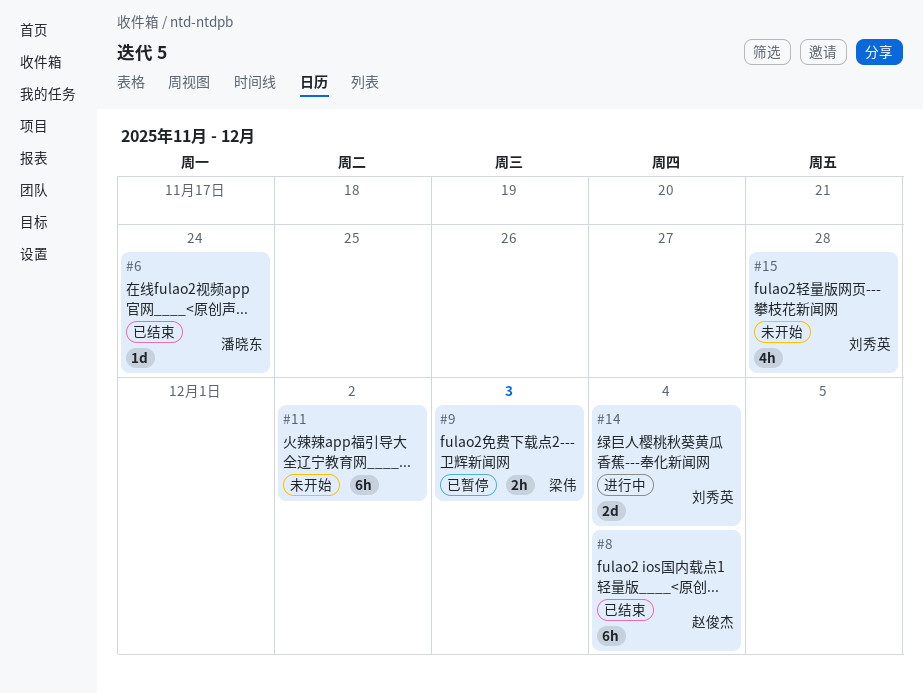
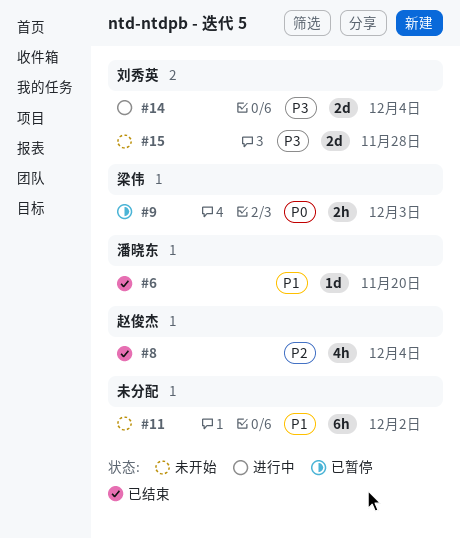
#6, due: Nov 24 -> Nov 20
#8, estimate: 6h -> 4h
#15, estimate: 4h -> 2d

